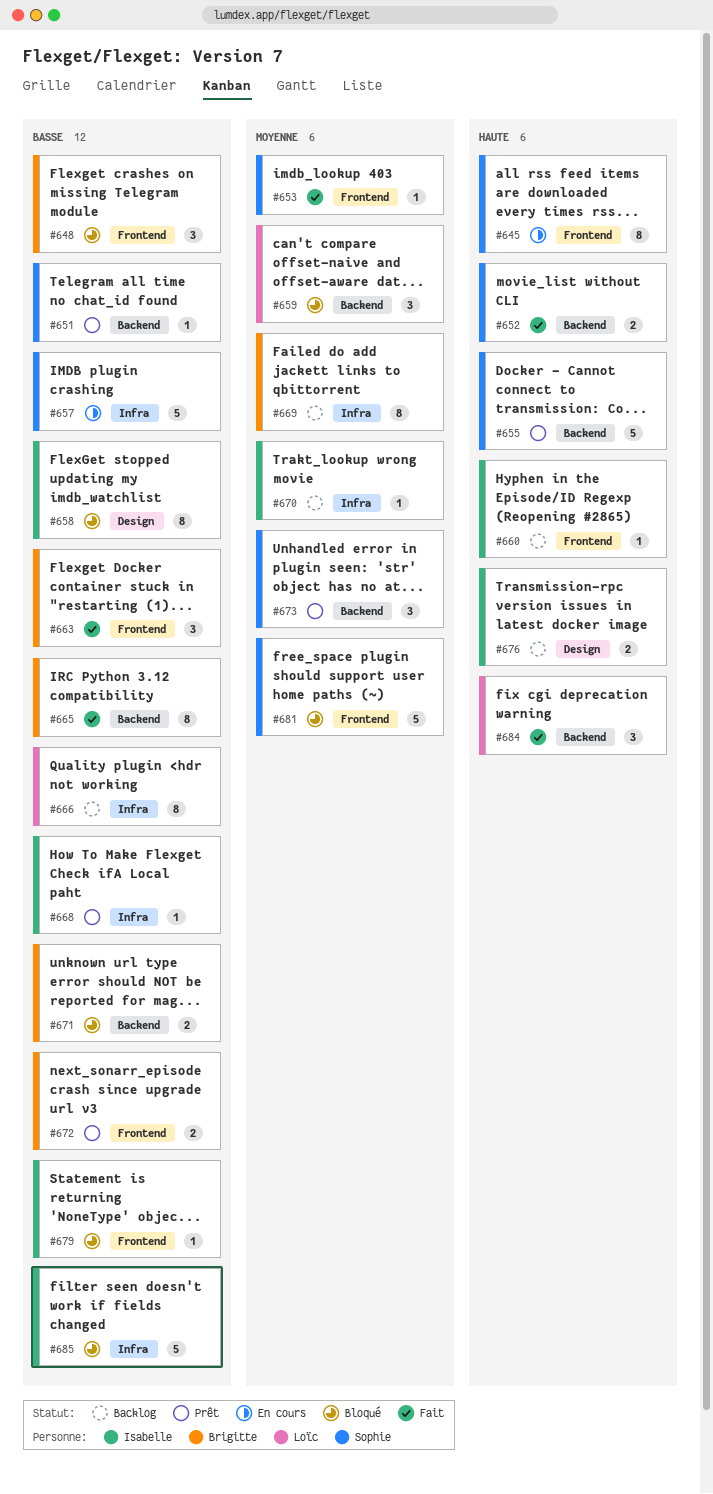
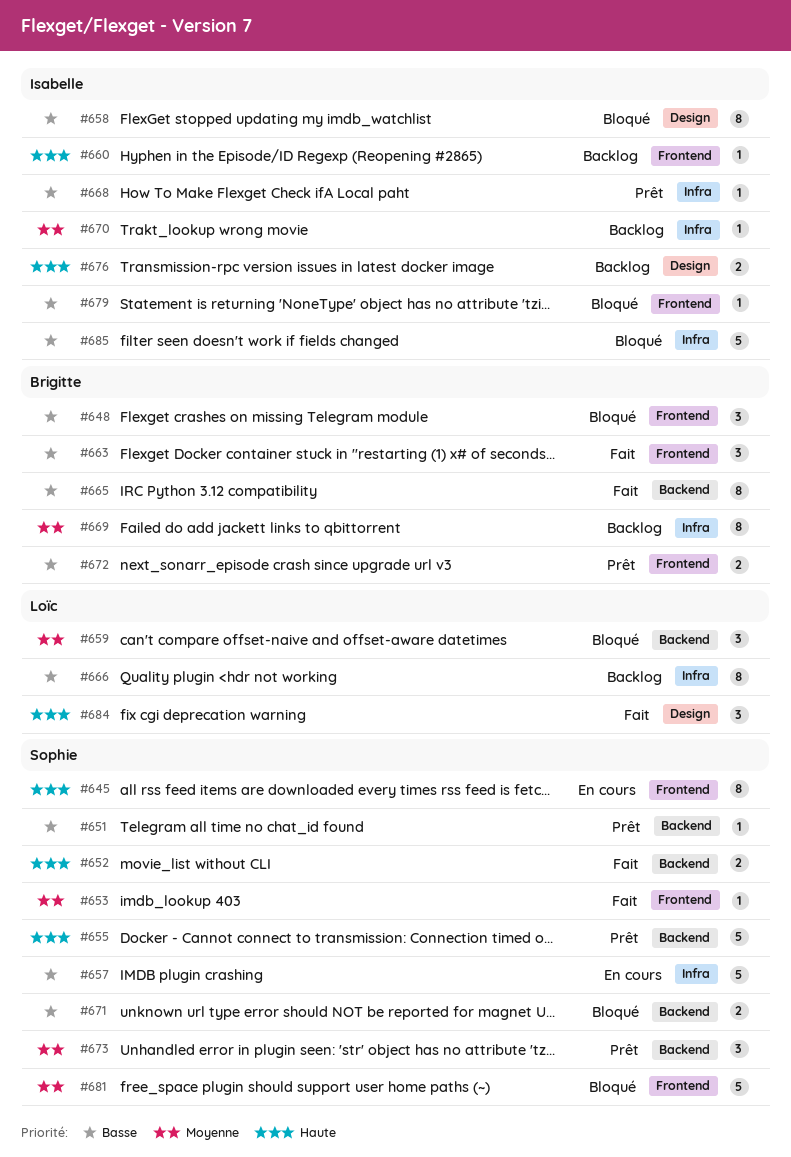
#671, owner: Brigitte -> Sophie
#684, label: Backend -> Design

